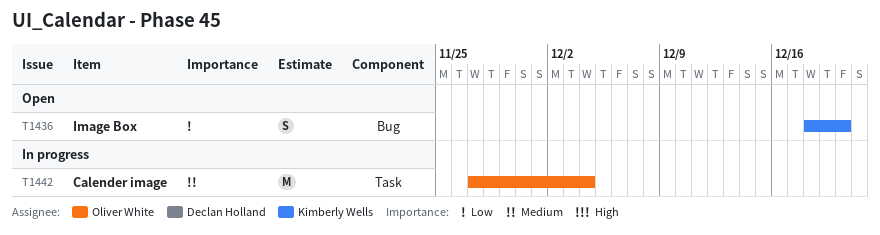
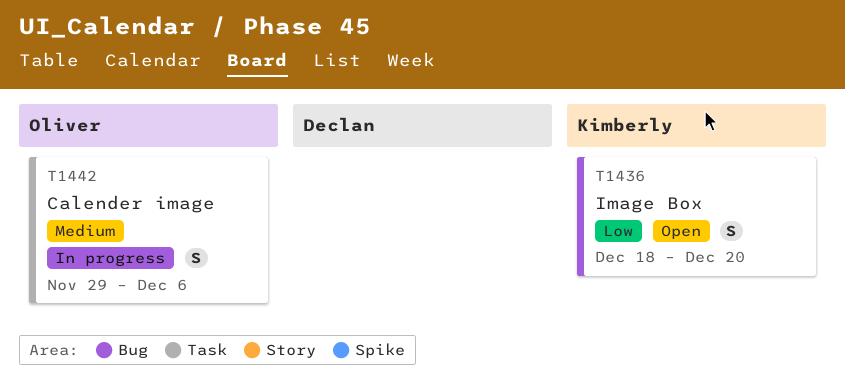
T1442, estimate: M -> S
T1442, start: Nov 27 -> Nov 29
T1442, due: Dec 4 -> Dec 6

